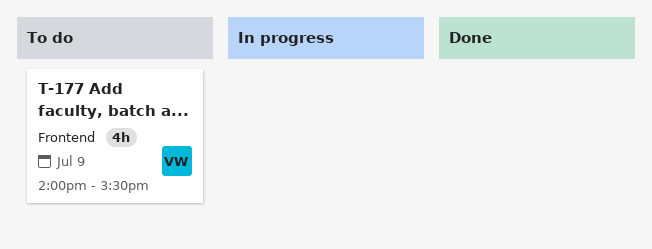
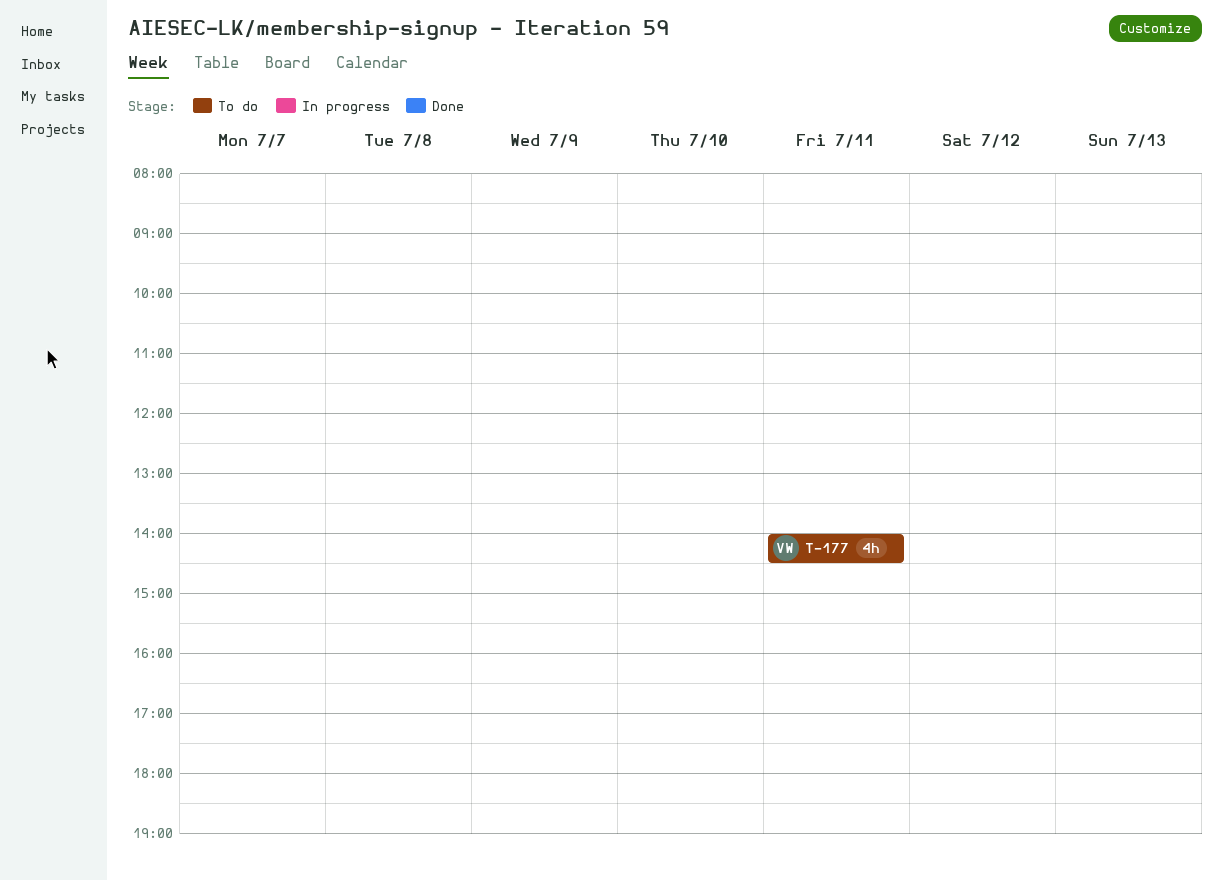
T-177, day: Jul 9 -> Jul 11
T-177, ends: 15:30 -> 14:30

